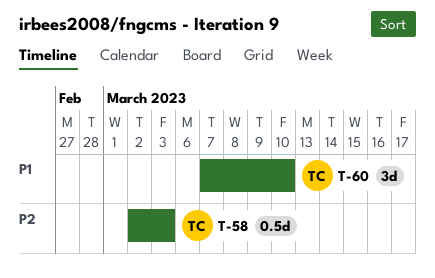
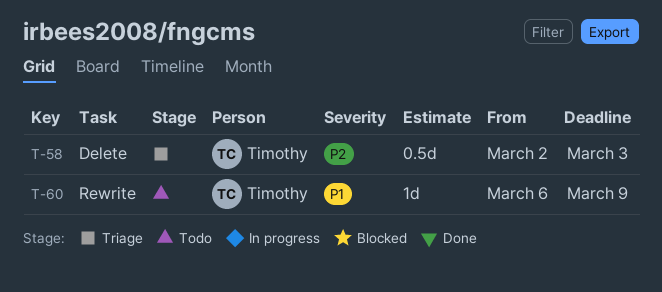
T-60, estimate: 3d -> 1d
T-60, start: Mar 7 -> Mar 6
T-60, due: Mar 10 -> Mar 9

